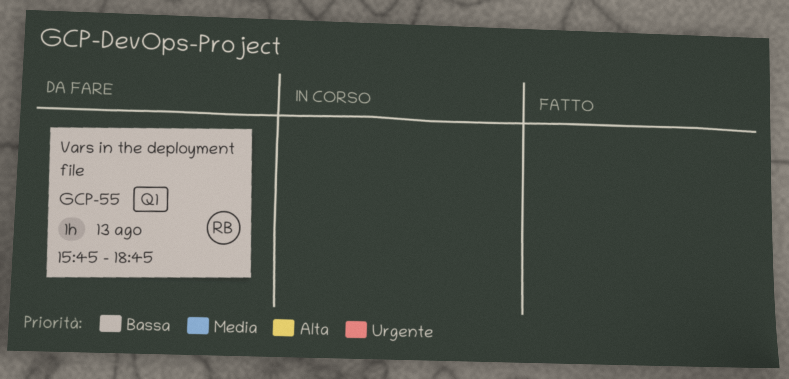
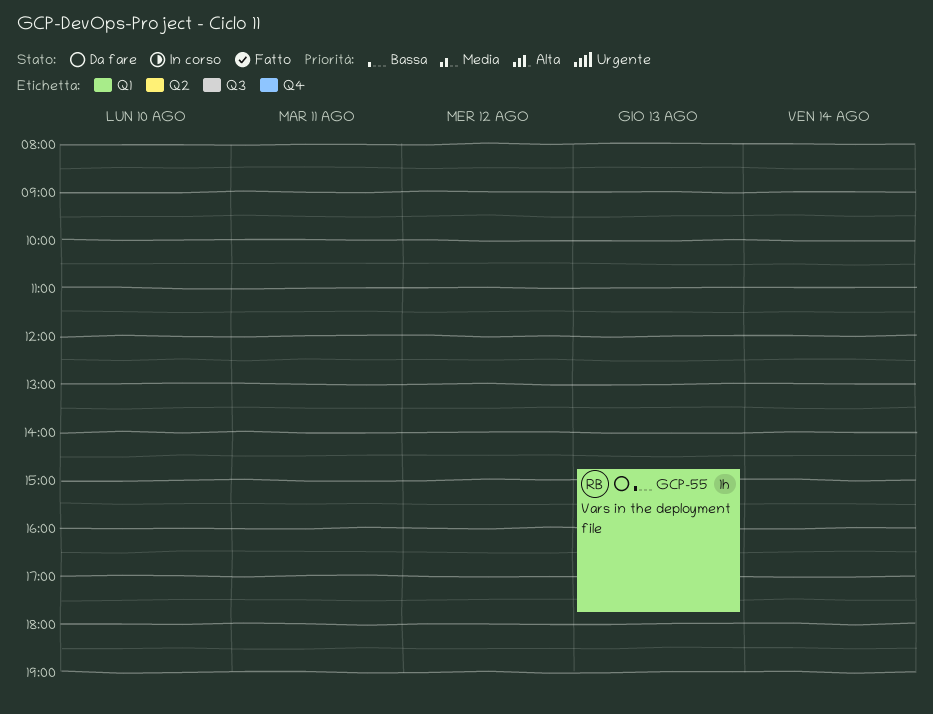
GCP-55, begins: 15:45 -> 14:45
GCP-55, ends: 18:45 -> 17:45

